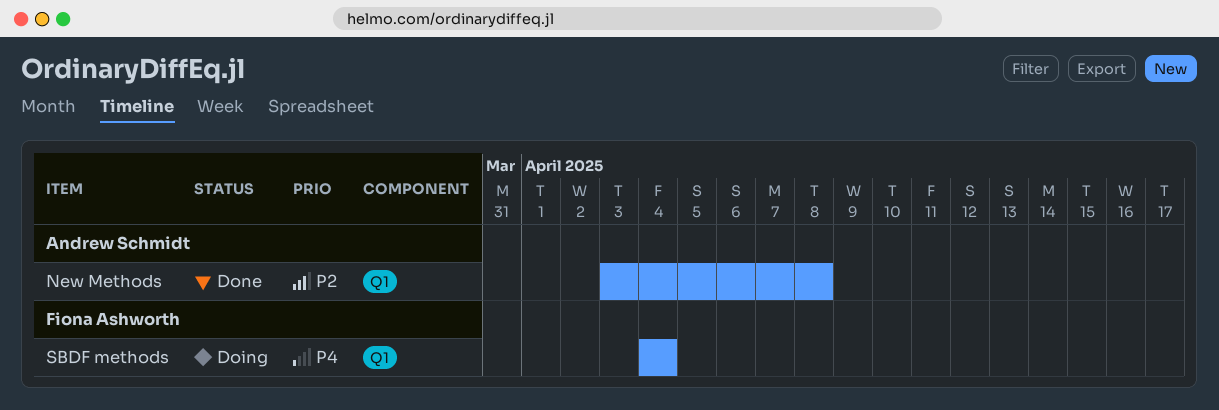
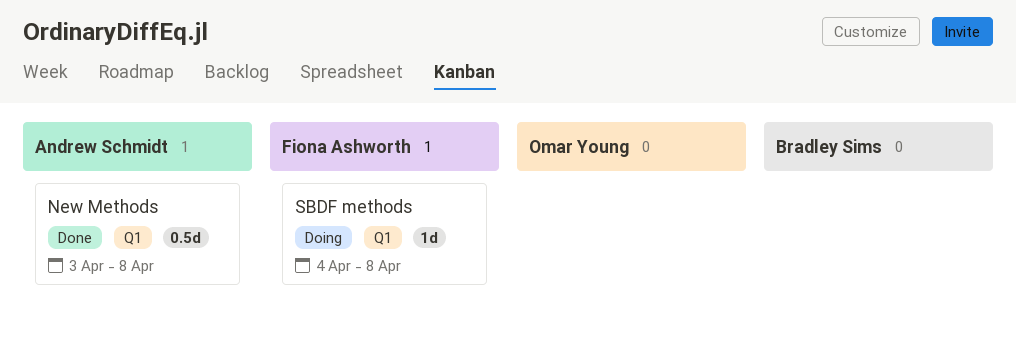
SBDF methods, due: Apr 4 -> Apr 8

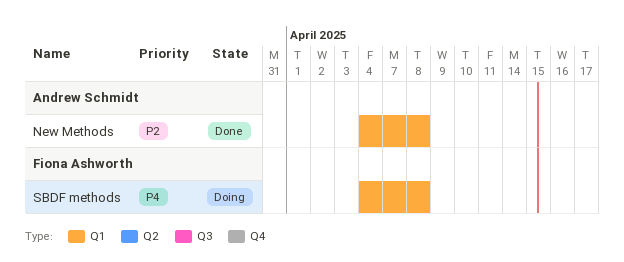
New Methods, start: Apr 3 -> Apr 4

